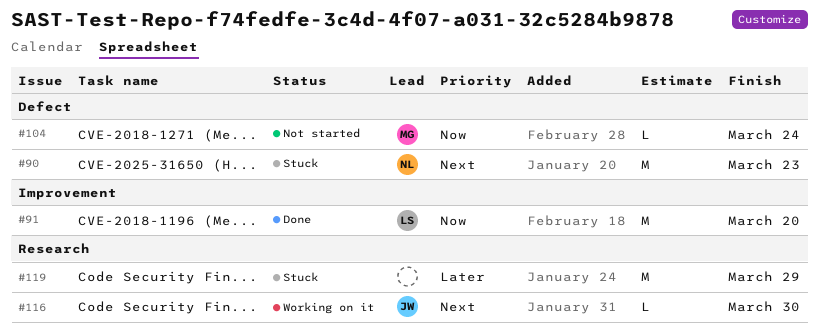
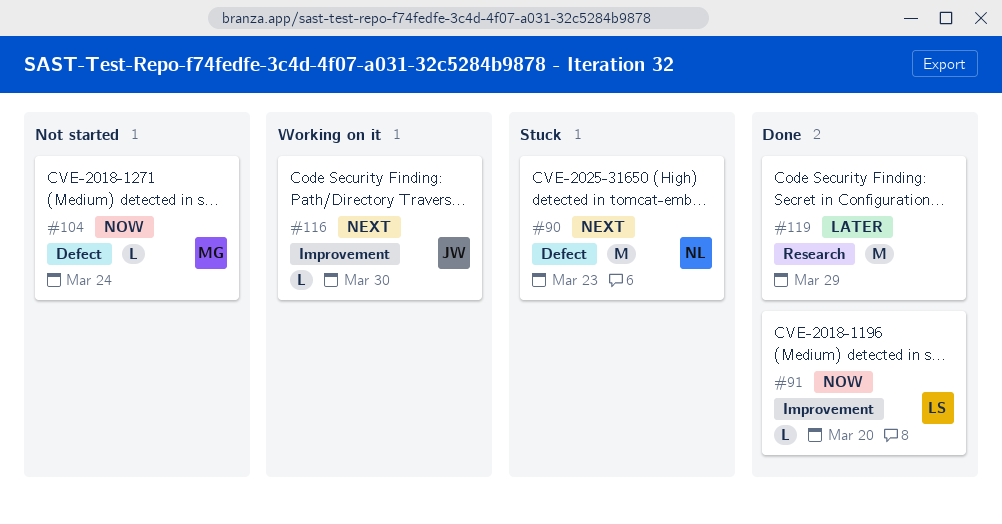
#91, estimate: M -> L
#116, label: Research -> Improvement
#119, status: Stuck -> Done

